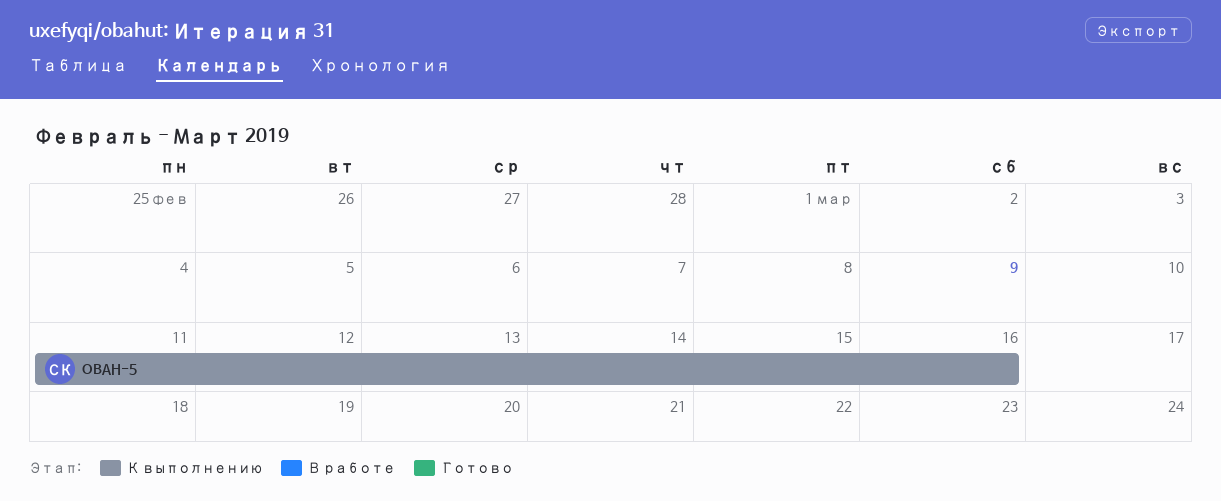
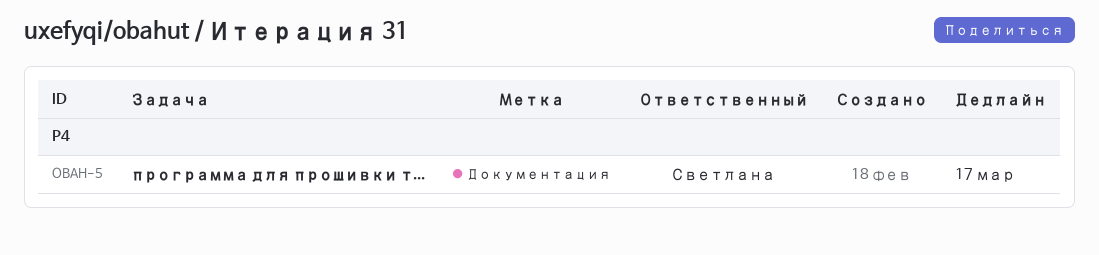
OBAH-5, due: Mar 16 -> Mar 17

